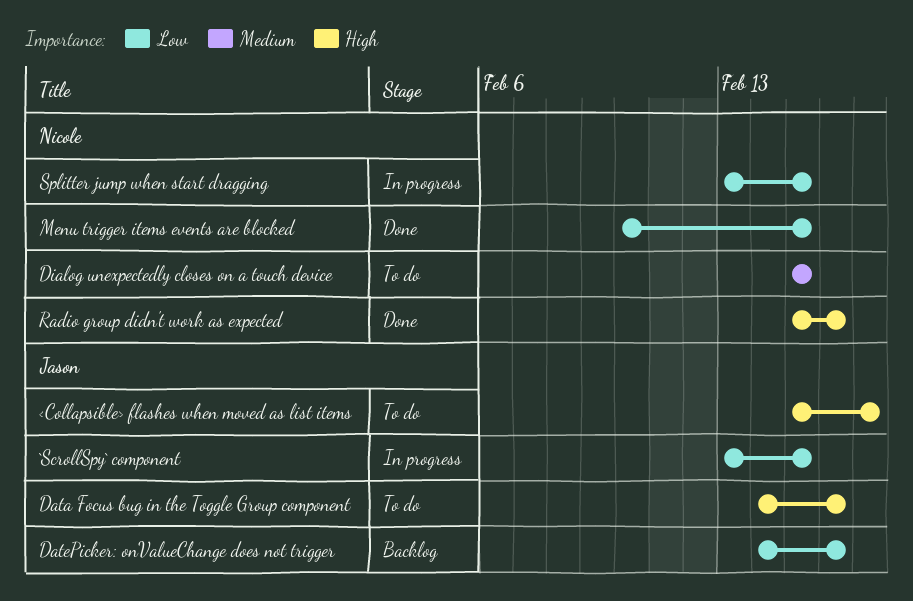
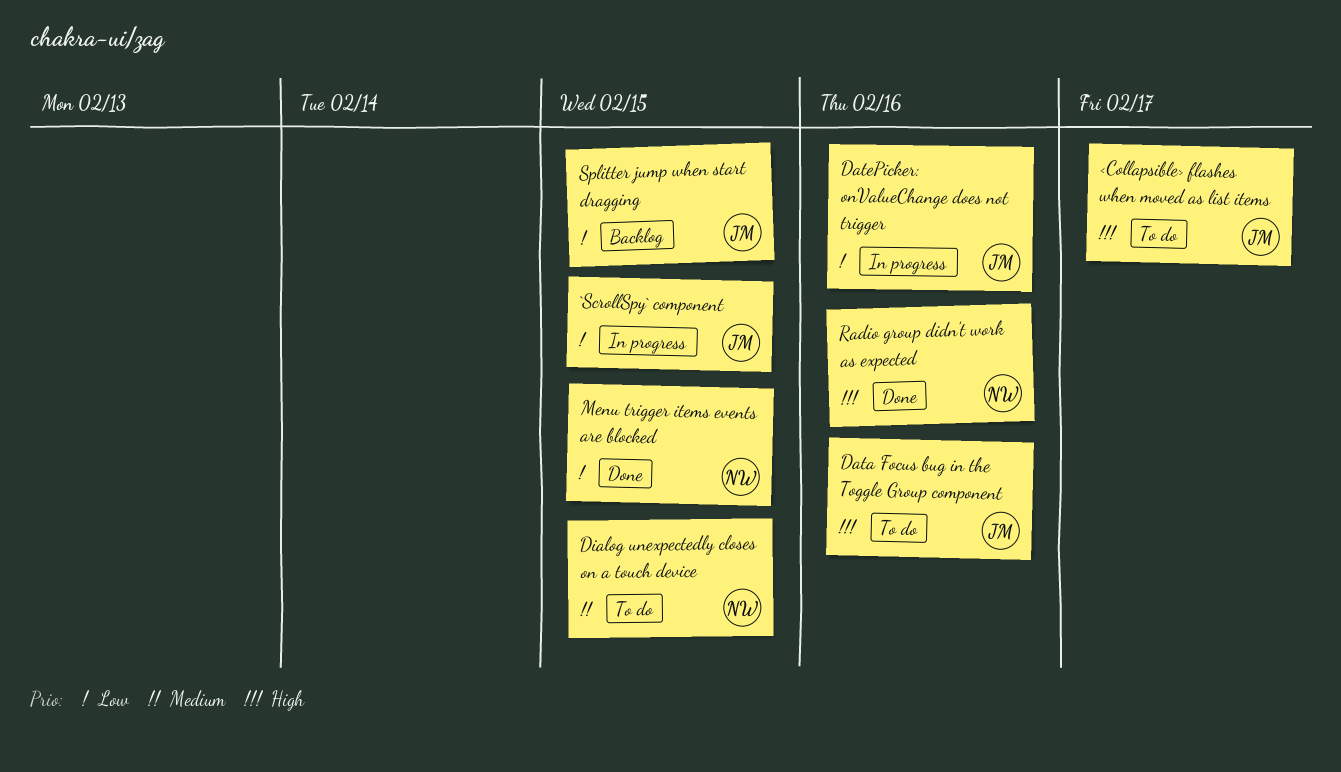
DatePicker: onValueChange does not trigger, status: Backlog -> In progress
Splitter jump when start dragging, status: In progress -> Backlog
Splitter jump when start dragging, owner: Nicole -> Jason

